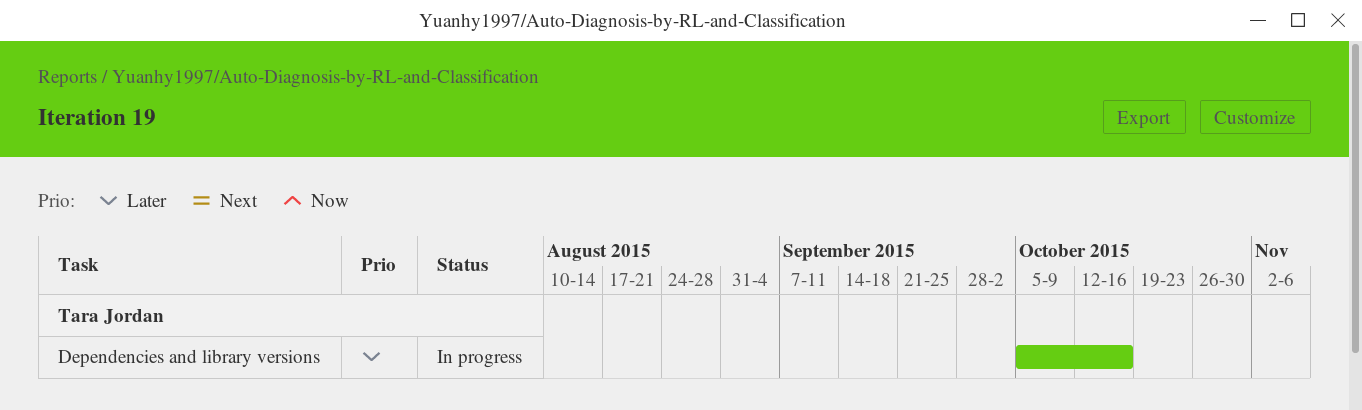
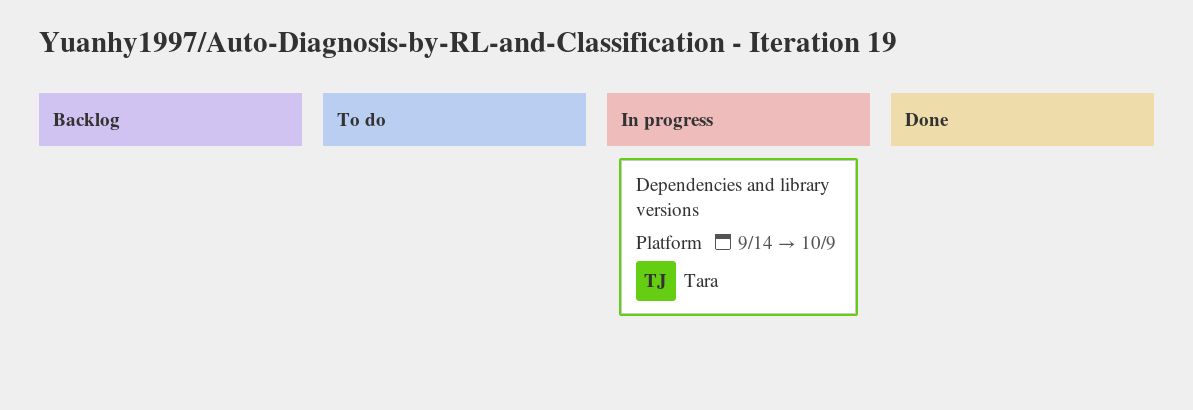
Dependencies and library versions, start: Oct 5 -> Sep 14
Dependencies and library versions, due: Oct 16 -> Oct 9

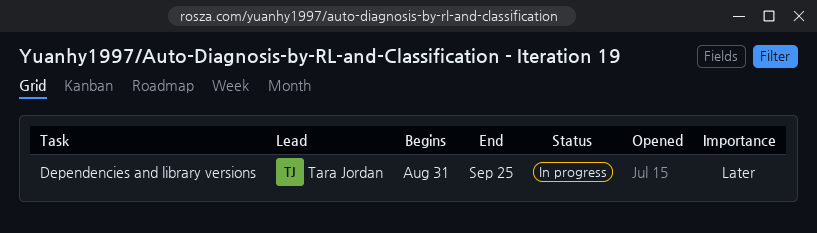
Dependencies and library versions, start: Sep 14 -> Aug 31
Dependencies and library versions, due: Oct 9 -> Sep 25

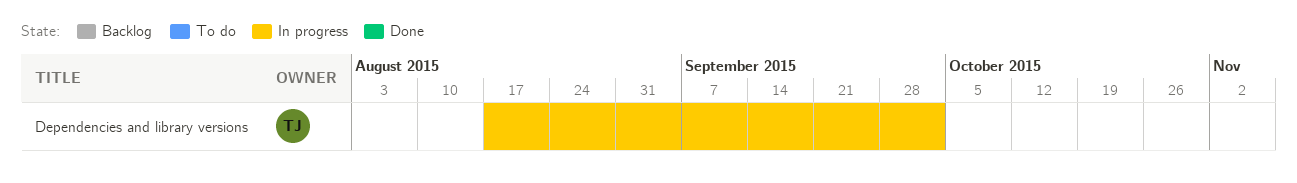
Dependencies and library versions, start: Aug 31 -> Aug 17
Dependencies and library versions, due: Sep 25 -> Oct 2

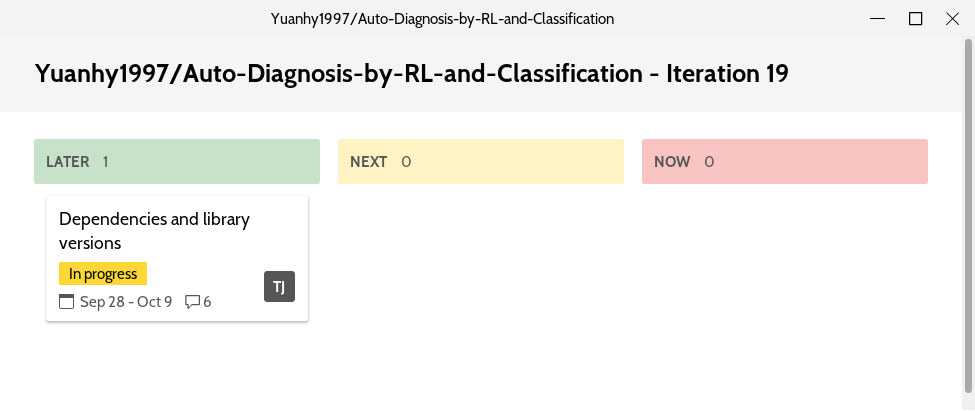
Dependencies and library versions, start: Aug 17 -> Sep 28
Dependencies and library versions, due: Oct 2 -> Oct 9

